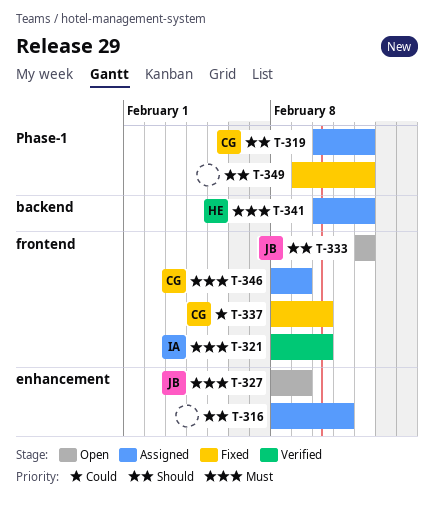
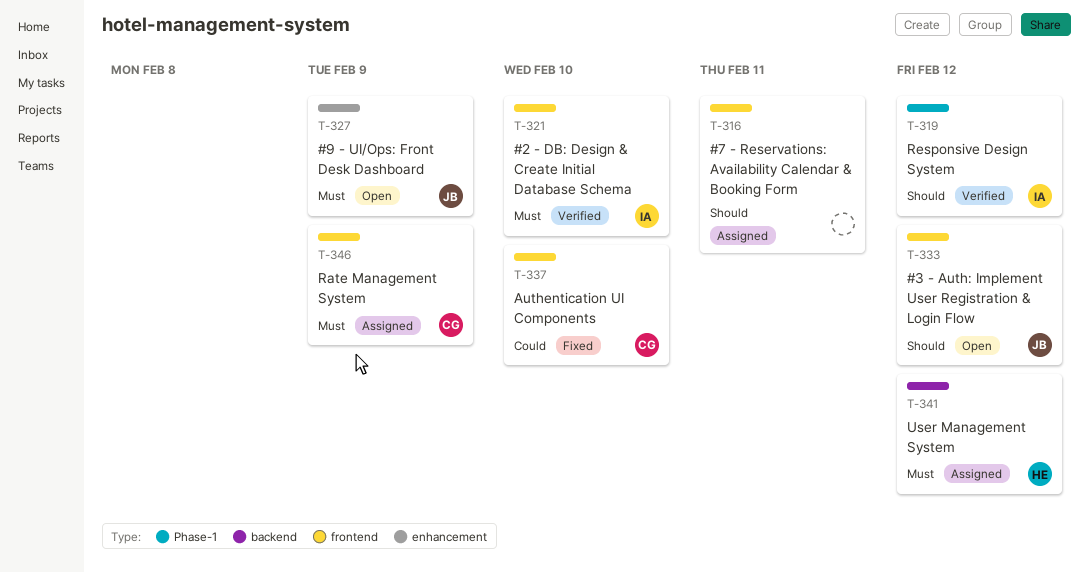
T-316, label: enhancement -> frontend
T-319, status: Assigned -> Verified
T-319, owner: CG -> IA
T-349: present -> none

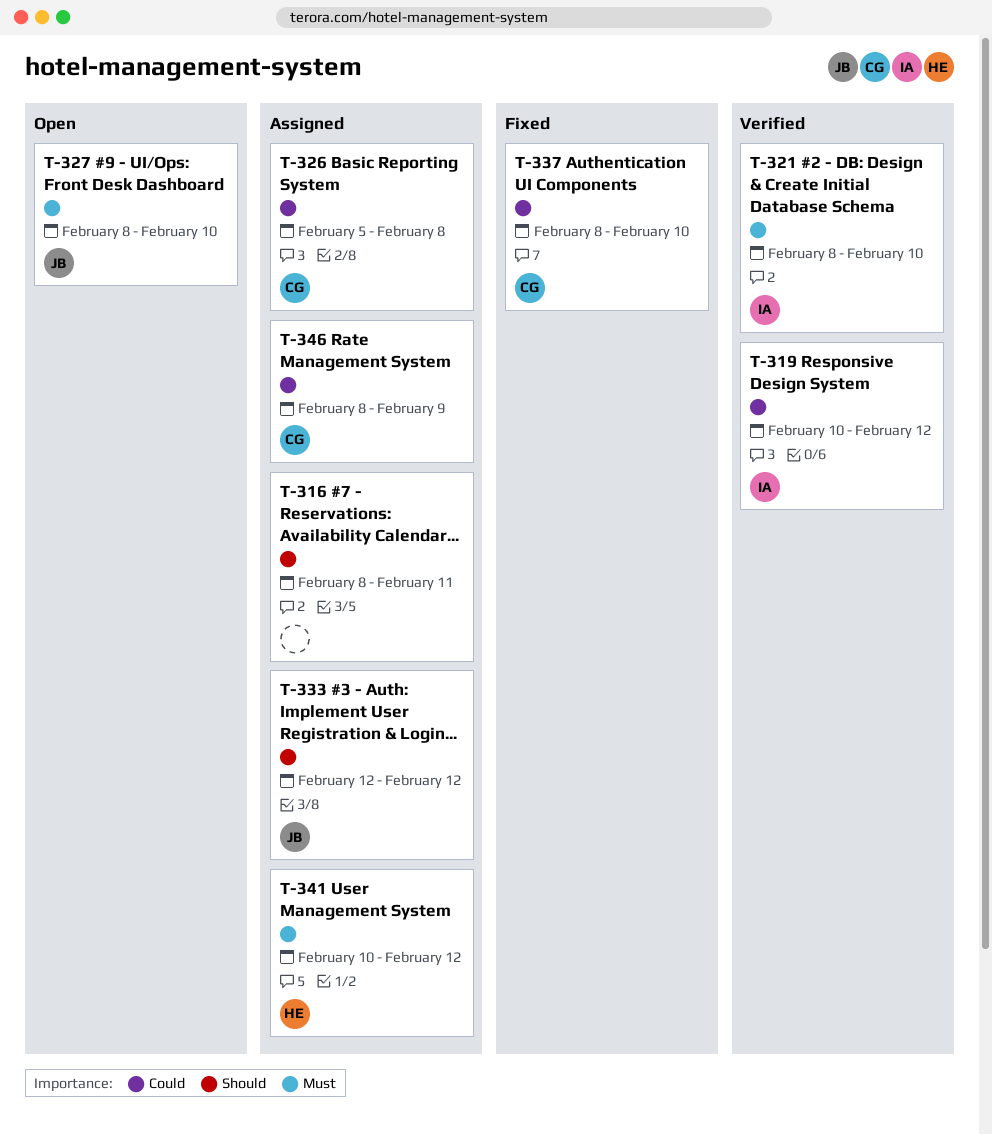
T-319, priority: Should -> Could
T-326: none -> present
T-327, due: Feb 9 -> Feb 10
T-333, status: Open -> Assigned
T-346, priority: Must -> Could

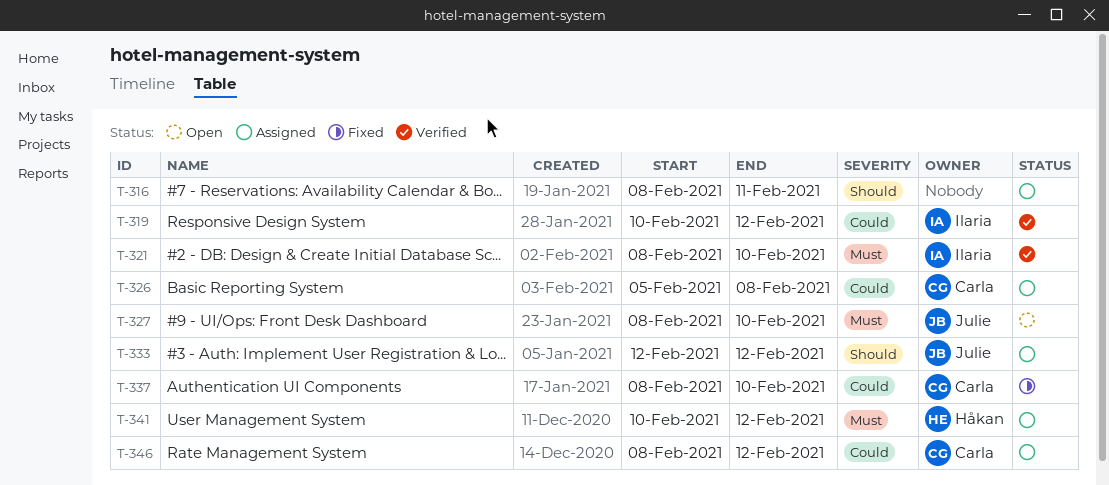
T-346, due: Feb 9 -> Feb 12

